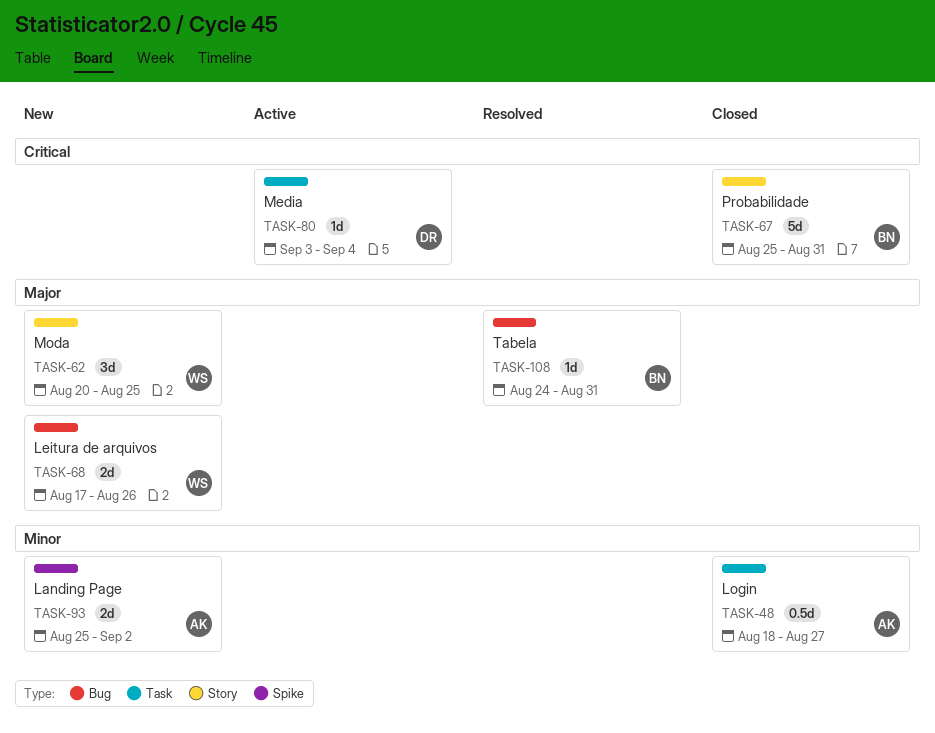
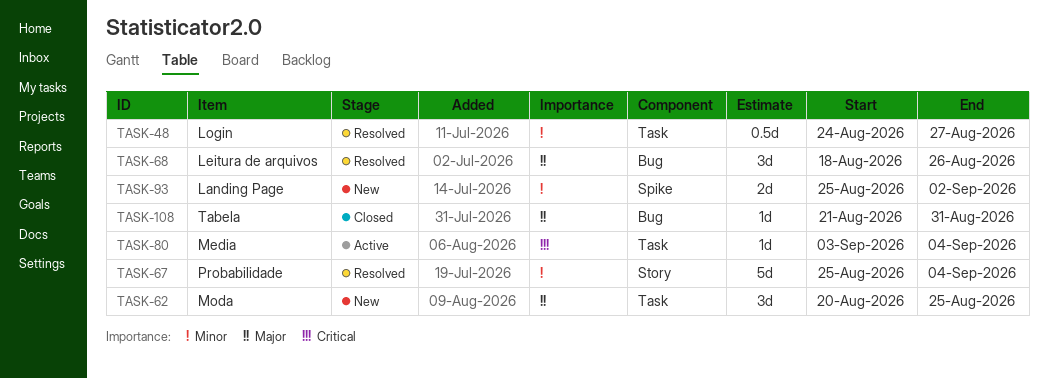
TASK-48, status: Closed -> Resolved
TASK-48, start: Aug 18 -> Aug 24
TASK-62, label: Story -> Task
TASK-67, status: Closed -> Resolved
TASK-67, priority: Critical -> Minor
TASK-67, due: Aug 31 -> Sep 4
TASK-68, status: New -> Resolved
TASK-68, estimate: 2d -> 3d
TASK-68, start: Aug 17 -> Aug 18
TASK-108, status: Resolved -> Closed
TASK-108, start: Aug 24 -> Aug 21

